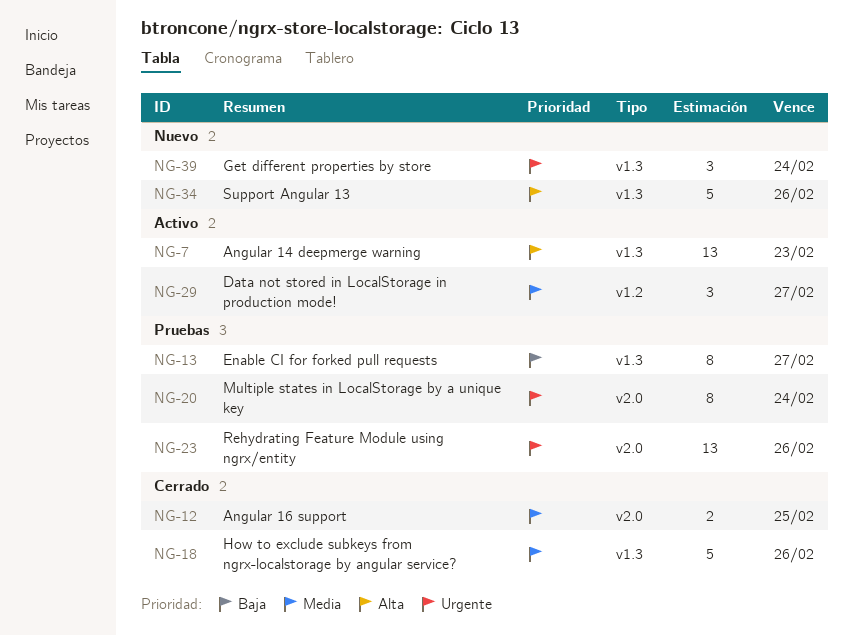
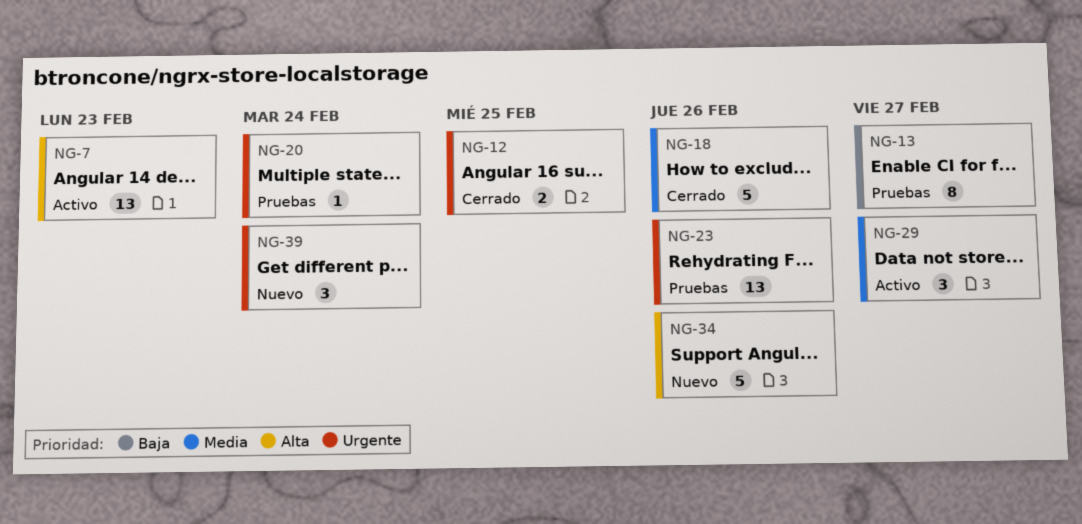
NG-12, priority: Media -> Urgente
NG-20, estimate: 8 -> 1

